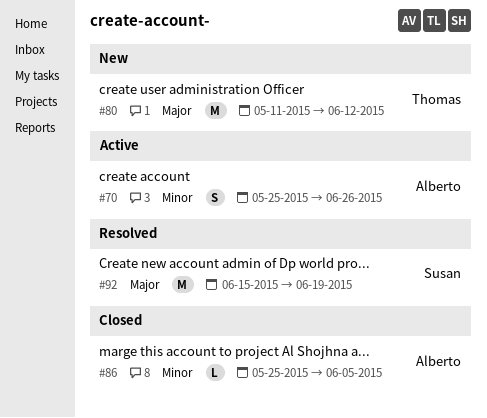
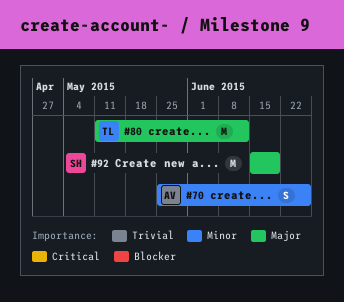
#86: present -> none

